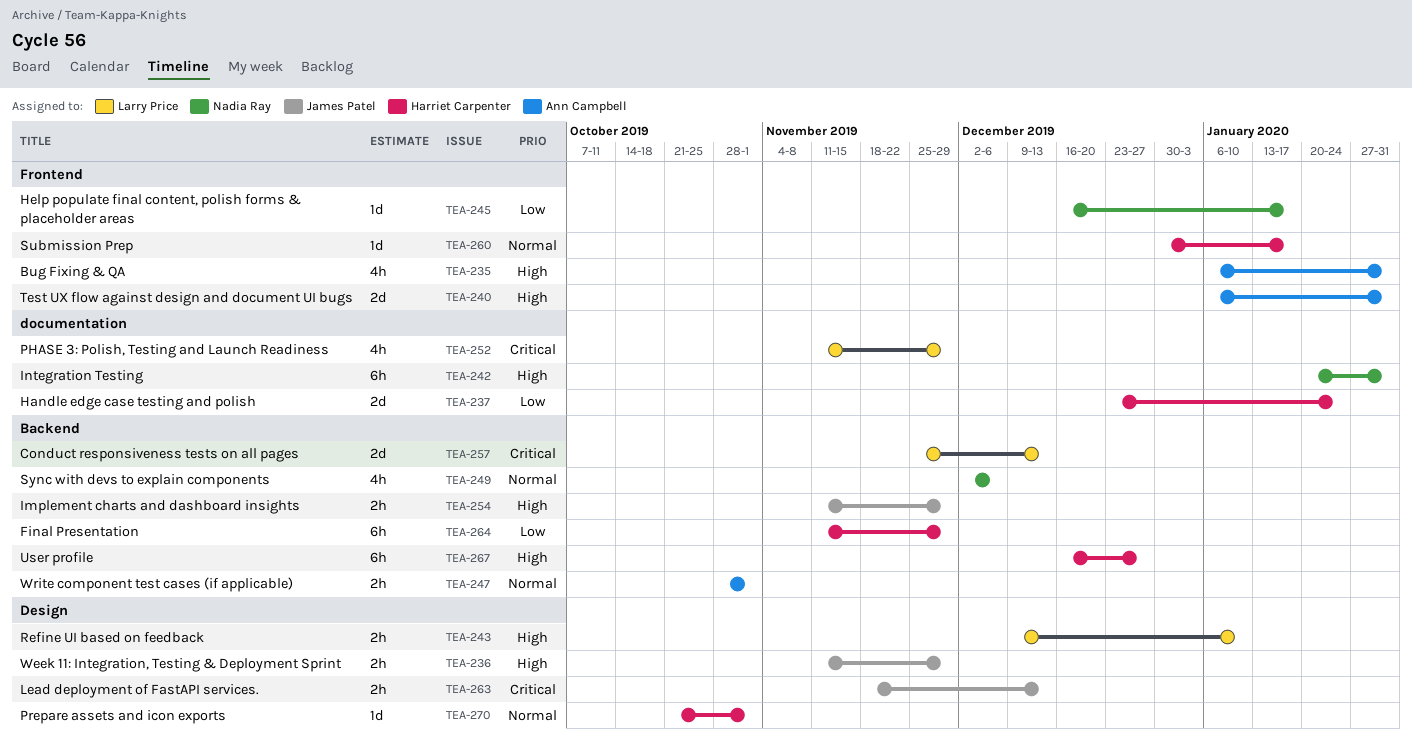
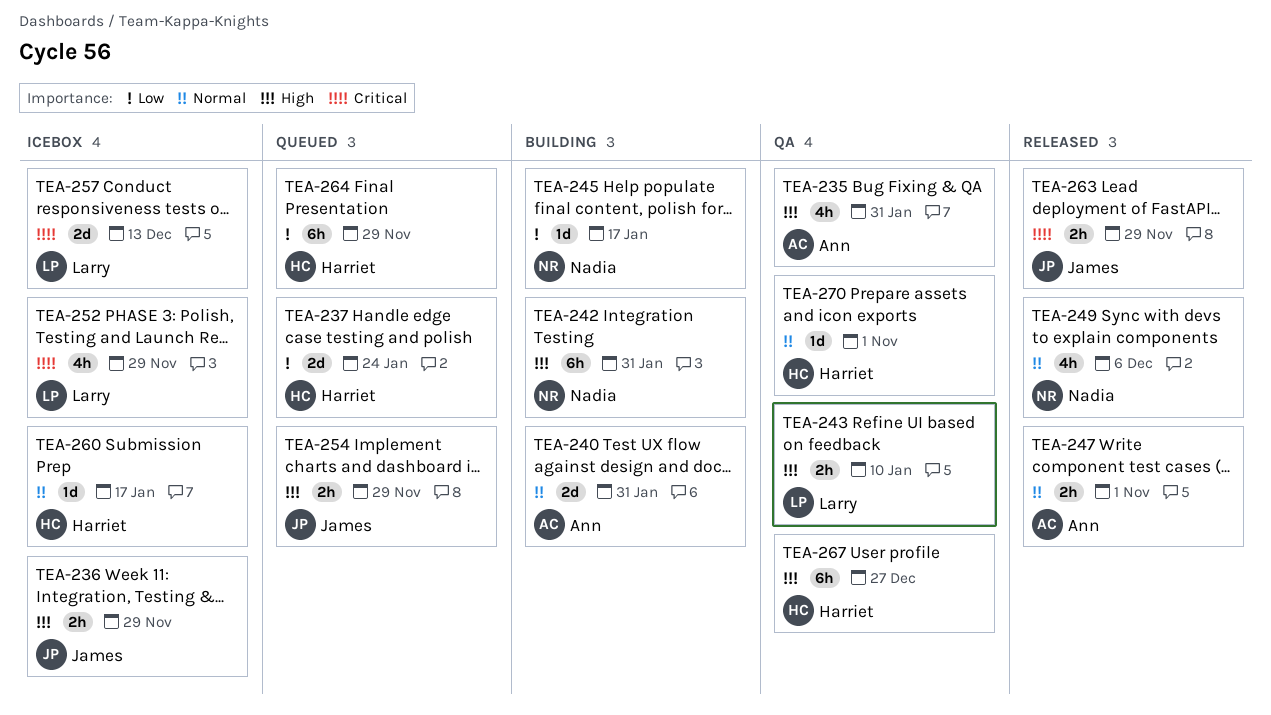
TEA-240, priority: High -> Normal
TEA-263, due: Dec 13 -> Nov 29

